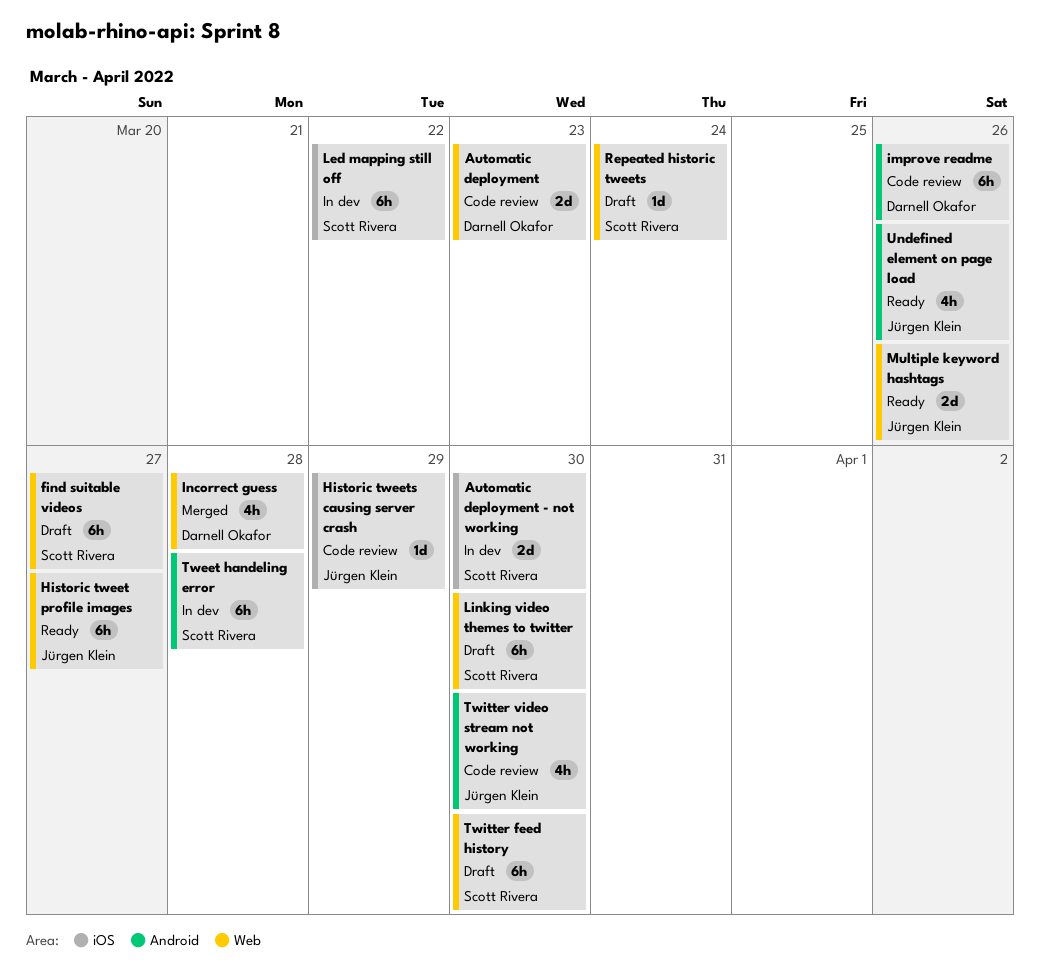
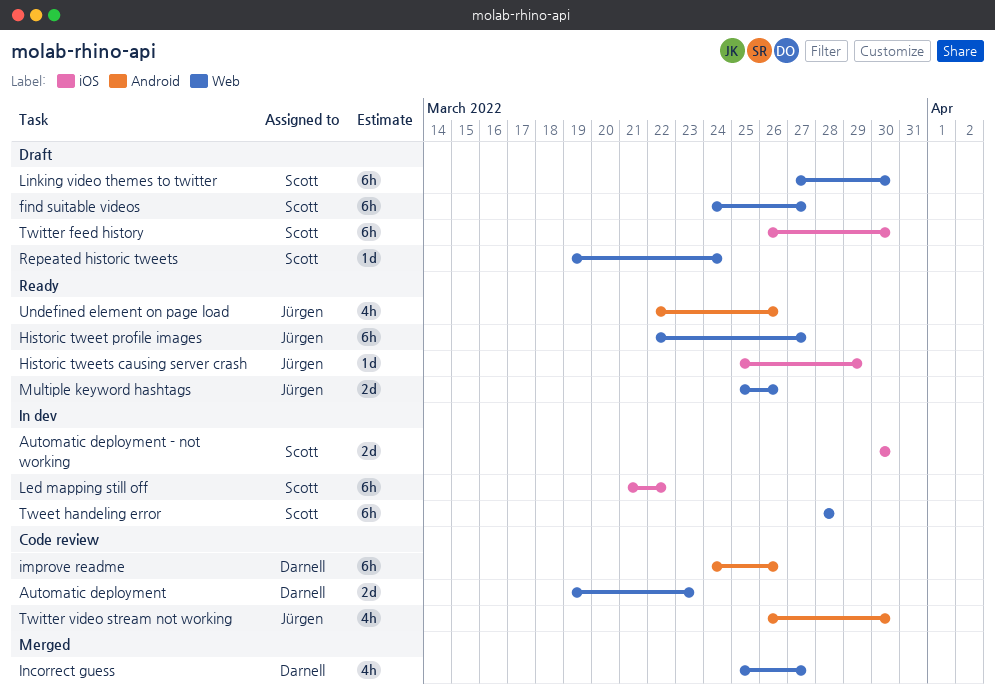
Historic tweets causing server crash, status: Code review -> Ready
Incorrect guess, due: Mar 28 -> Mar 27
Tweet handeling error, label: Android -> Web
Twitter feed history, label: Web -> iOS

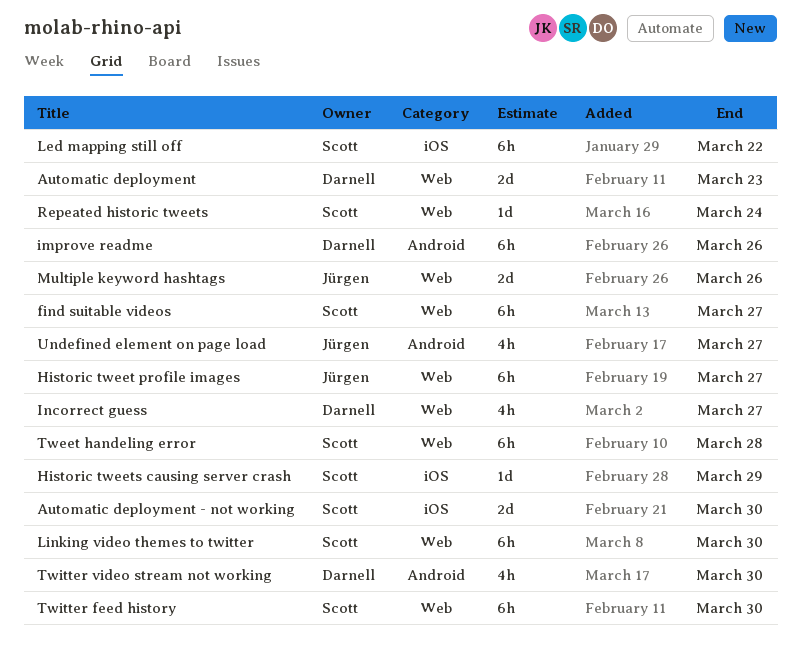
Historic tweets causing server crash, owner: Jürgen -> Scott
Twitter feed history, label: iOS -> Web
Twitter video stream not working, owner: Jürgen -> Darnell
Undefined element on page load, due: Mar 26 -> Mar 27

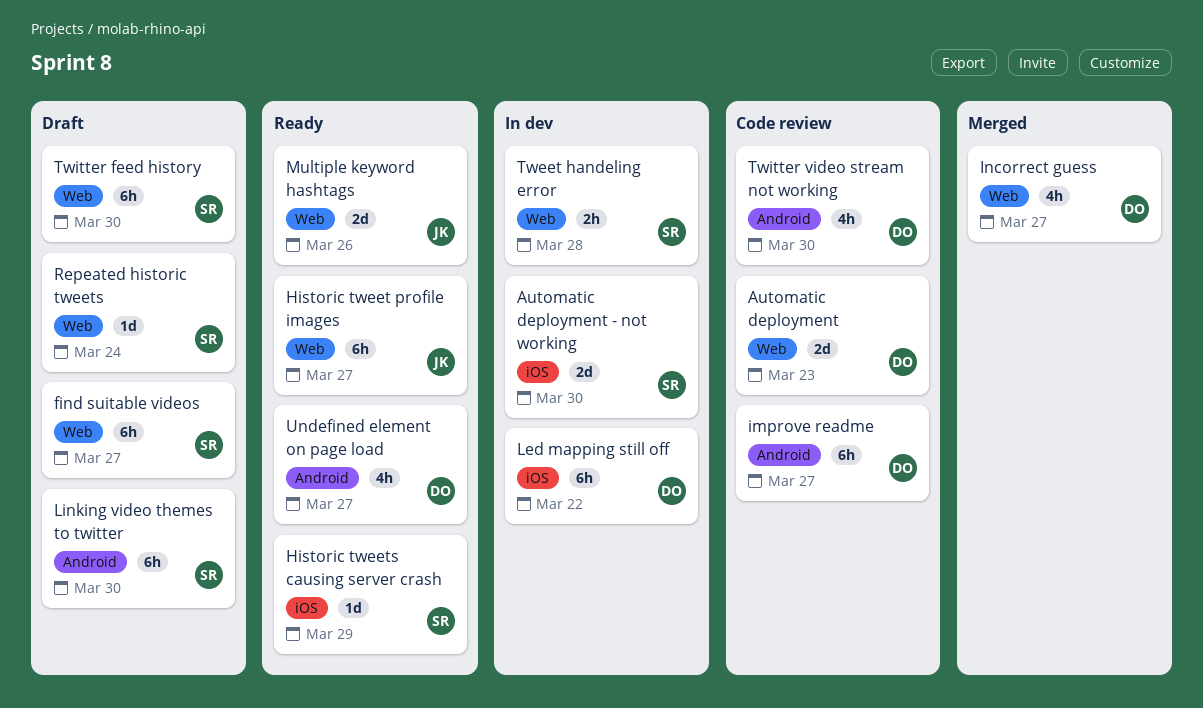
improve readme, due: Mar 26 -> Mar 27
Led mapping still off, owner: Scott -> Darnell
Linking video themes to twitter, label: Web -> Android
Tweet handeling error, estimate: 6h -> 2h
Undefined element on page load, owner: Jürgen -> Darnell

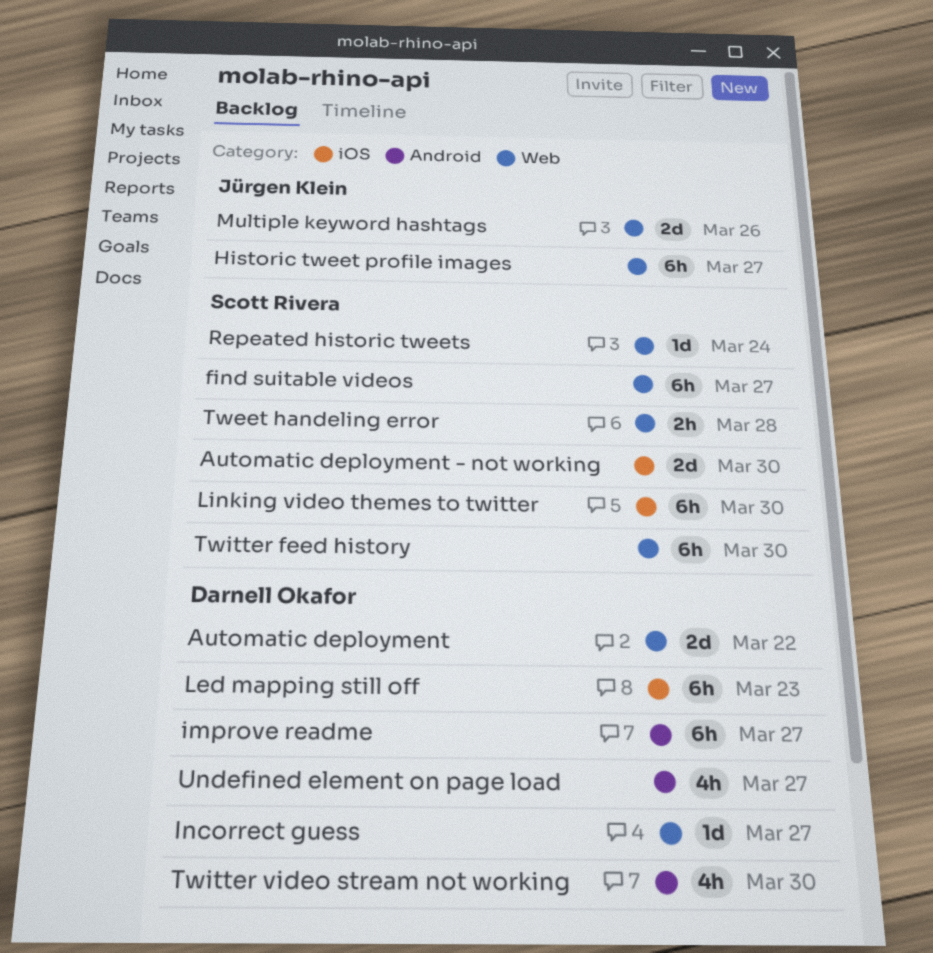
Automatic deployment, due: Mar 23 -> Mar 22
Historic tweets causing server crash: present -> none
Incorrect guess, estimate: 4h -> 1d
Led mapping still off, due: Mar 22 -> Mar 23
Linking video themes to twitter, label: Android -> iOS

